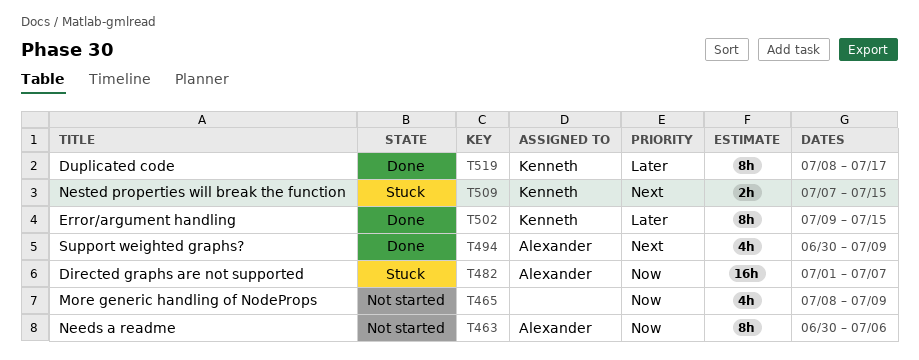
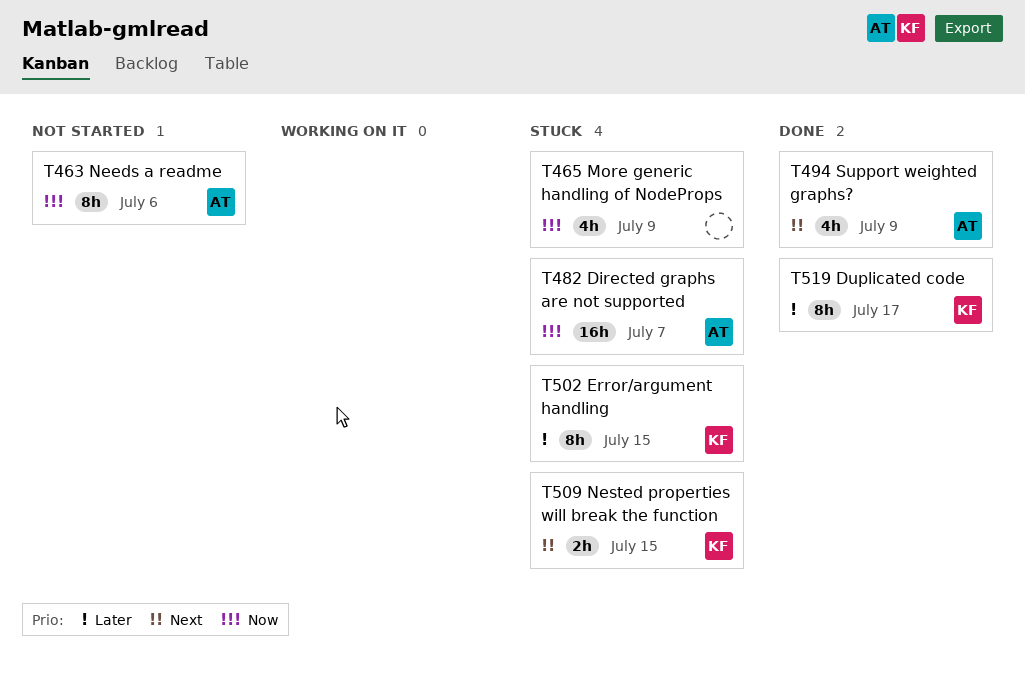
T465, status: Not started -> Stuck
T502, status: Done -> Stuck

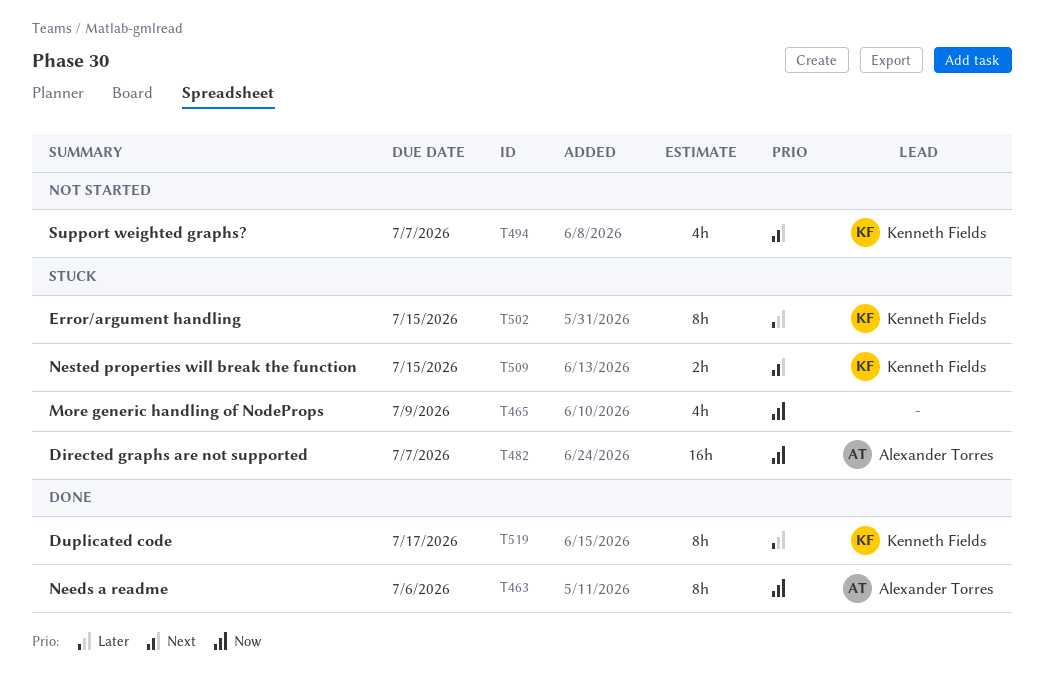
T463, status: Not started -> Done
T494, status: Done -> Not started
T494, owner: Alexander Torres -> Kenneth Fields
T494, due: Jul 9 -> Jul 7

